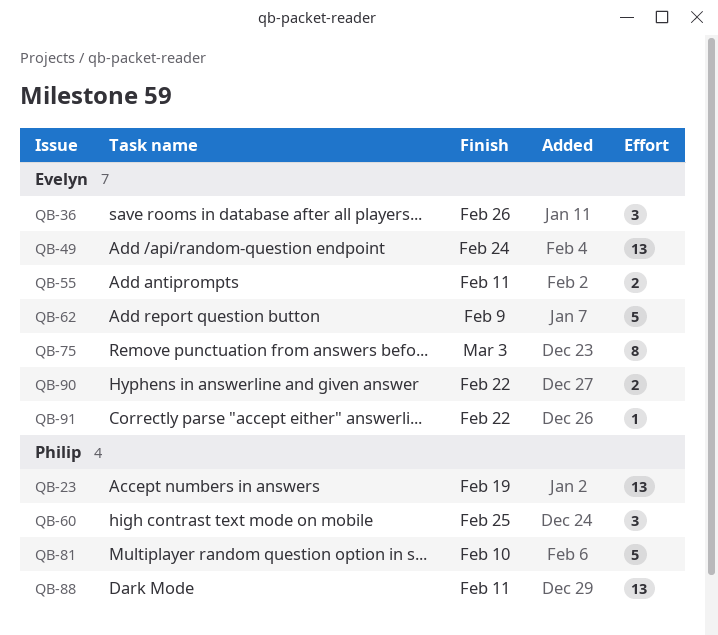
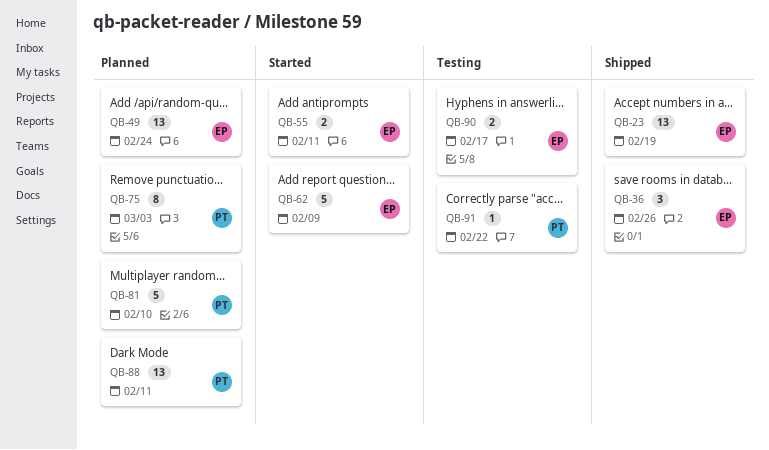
QB-23, owner: Philip -> Evelyn
QB-60: present -> none
QB-75, owner: Evelyn -> Philip
QB-90, due: Feb 22 -> Feb 17
QB-91, owner: Evelyn -> Philip

